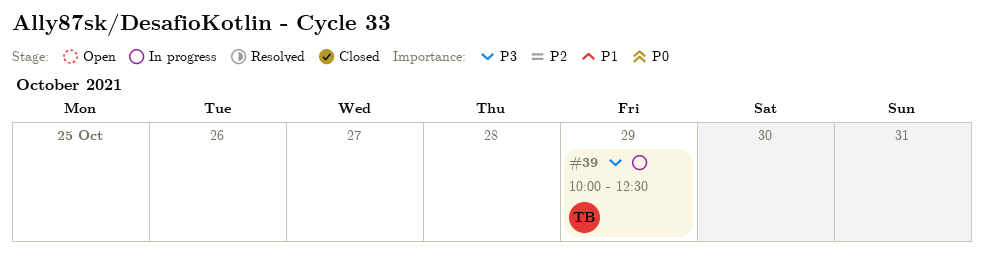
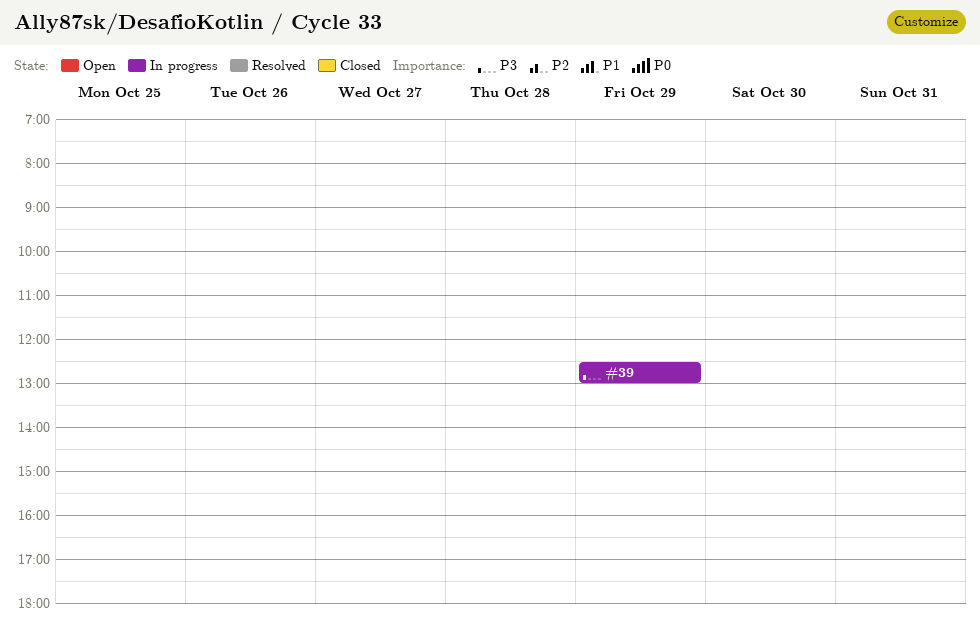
#39, begins: 10:00 -> 12:30
#39, ends: 12:30 -> 13:00

